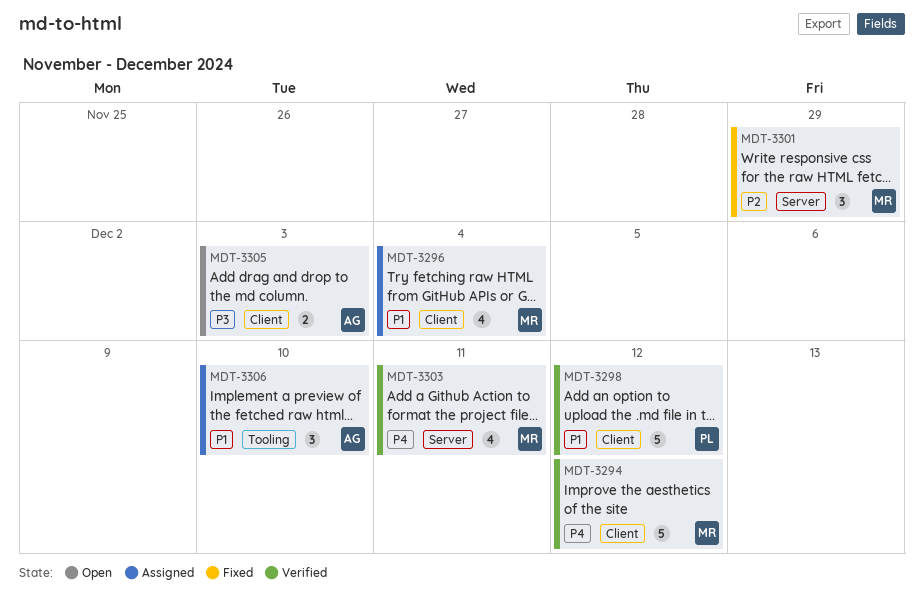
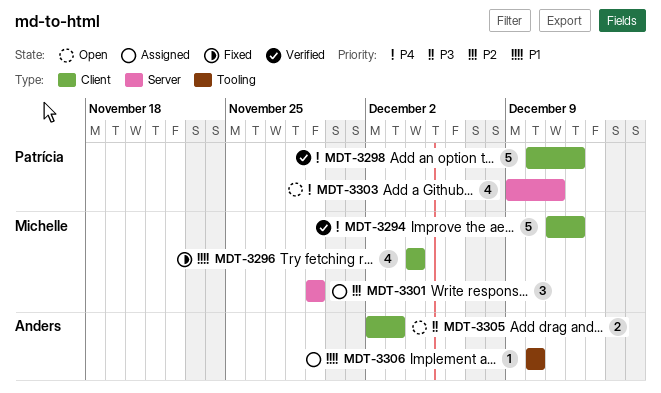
MDT-3296, status: Assigned -> Fixed
MDT-3298, priority: P1 -> P4
MDT-3301, status: Fixed -> Assigned
MDT-3303, status: Verified -> Open
MDT-3303, owner: Michelle -> Patrícia
MDT-3306, estimate: 3 -> 1

